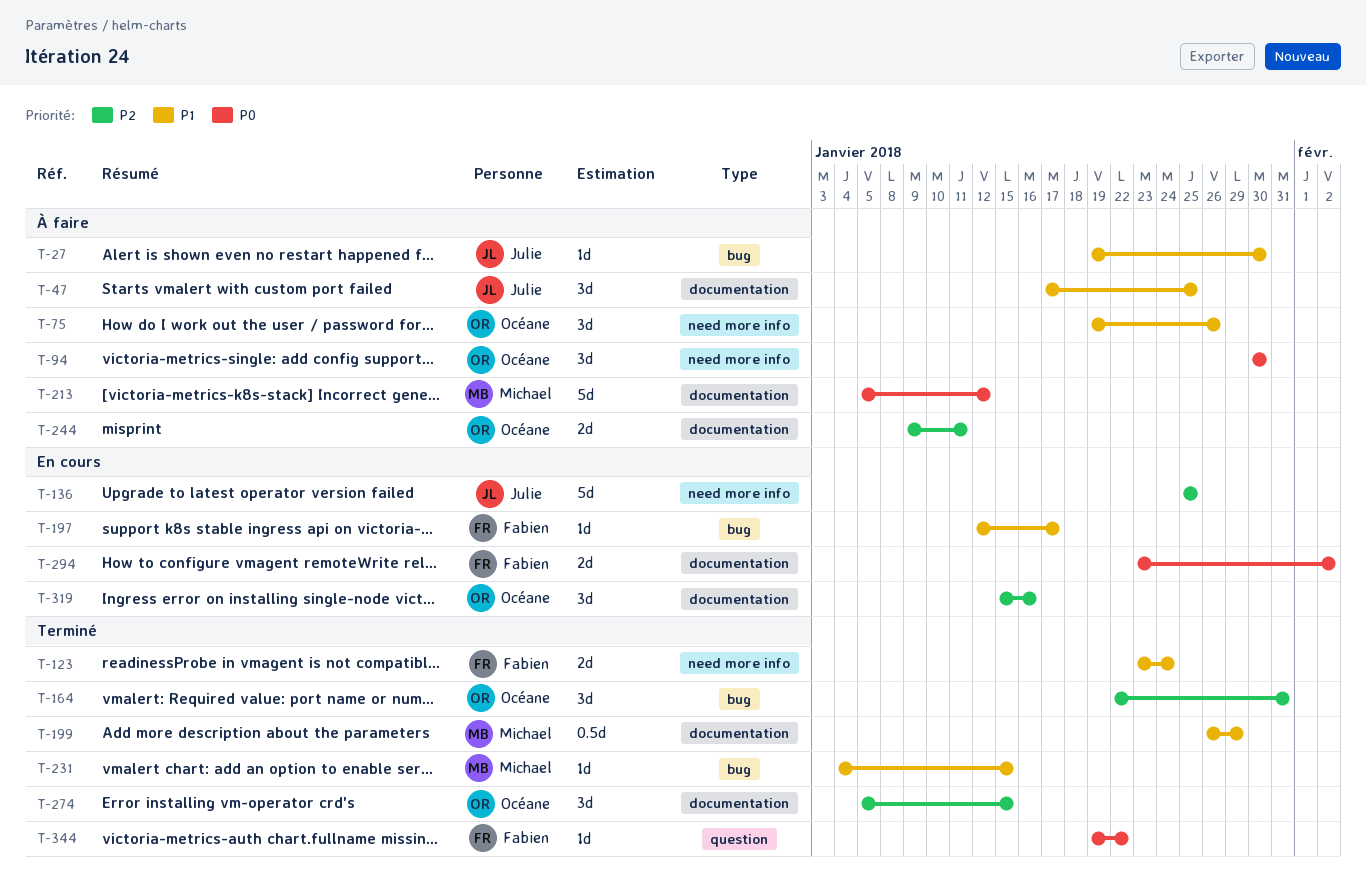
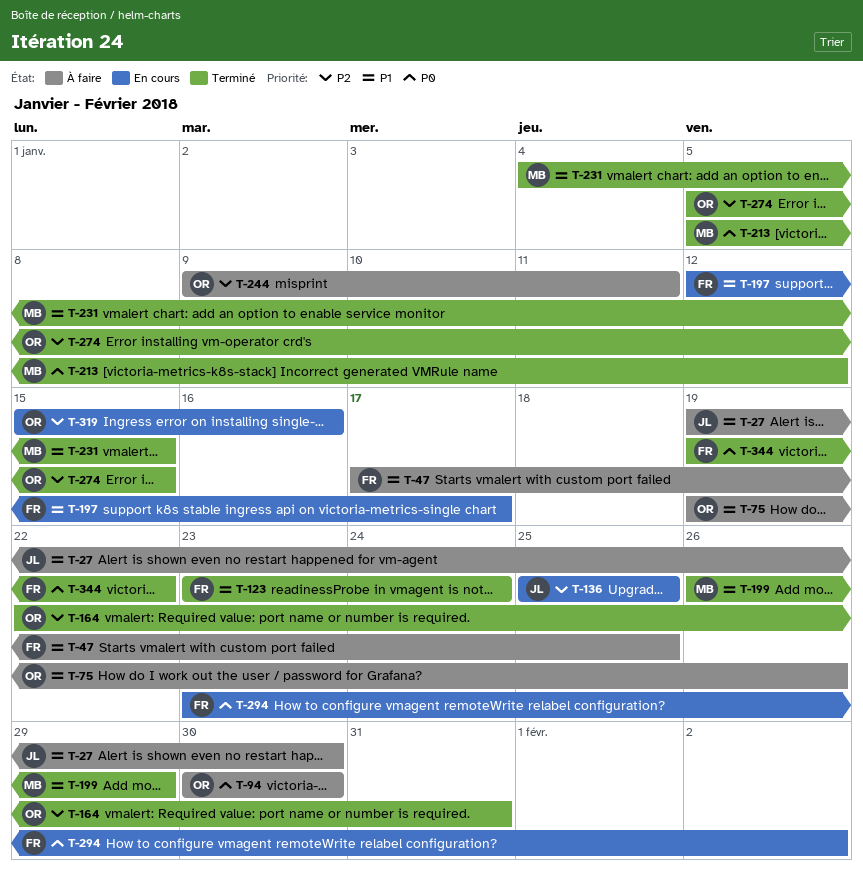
T-47, owner: Julie -> Fabien
T-213, status: À faire -> Terminé

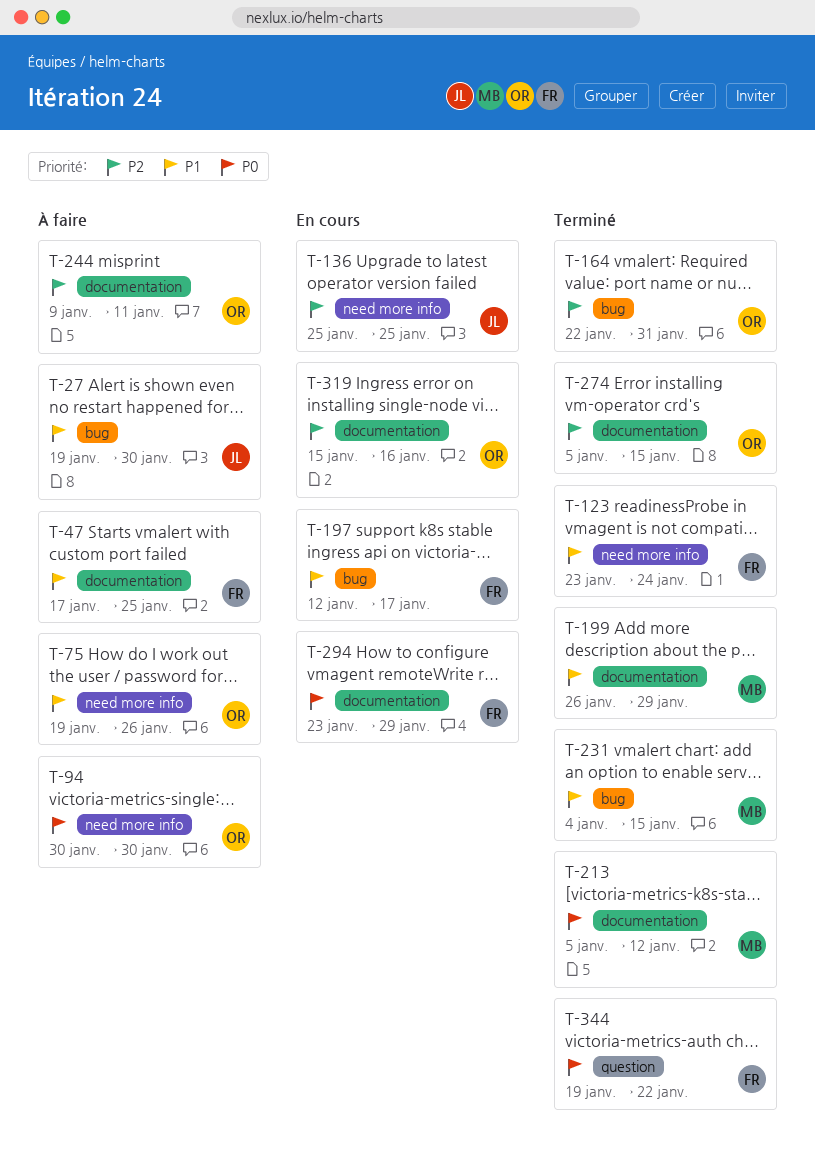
T-294, due: Feb 2 -> Jan 29

